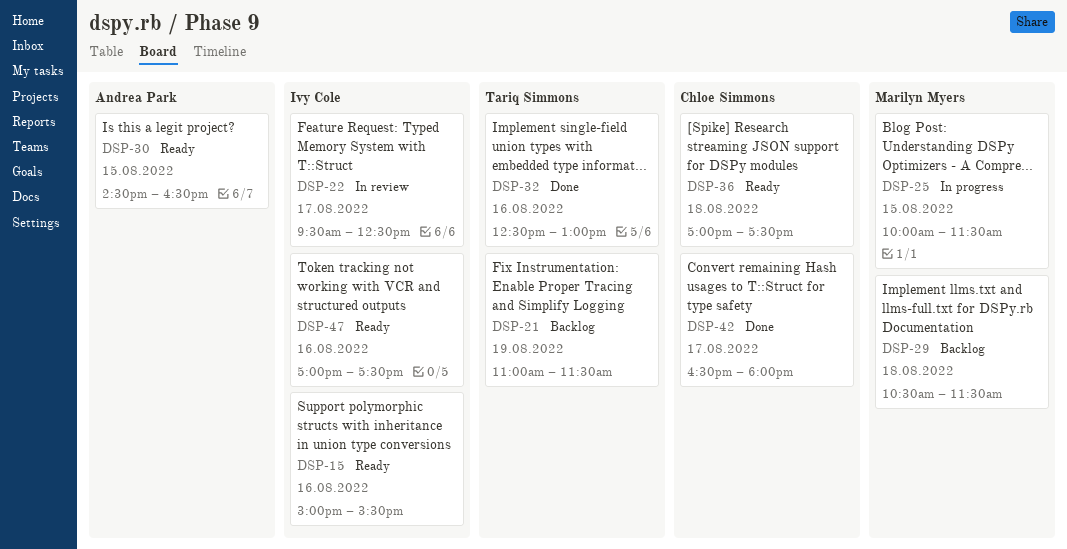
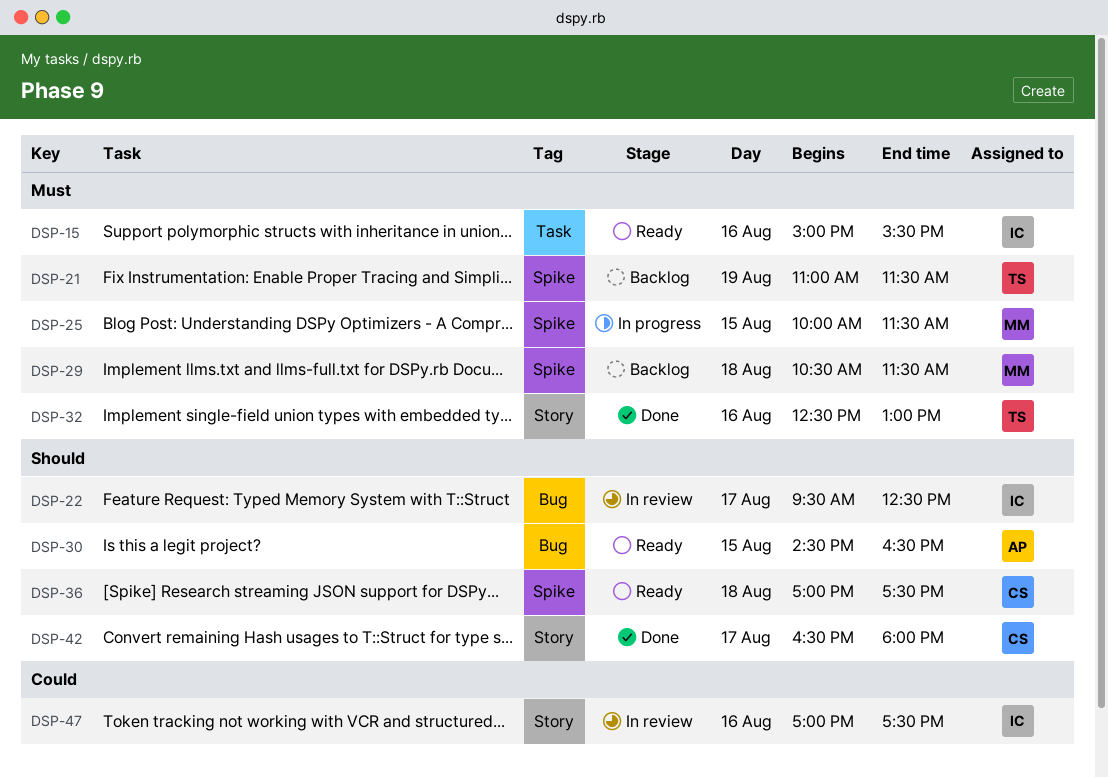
DSP-47, status: Ready -> In review

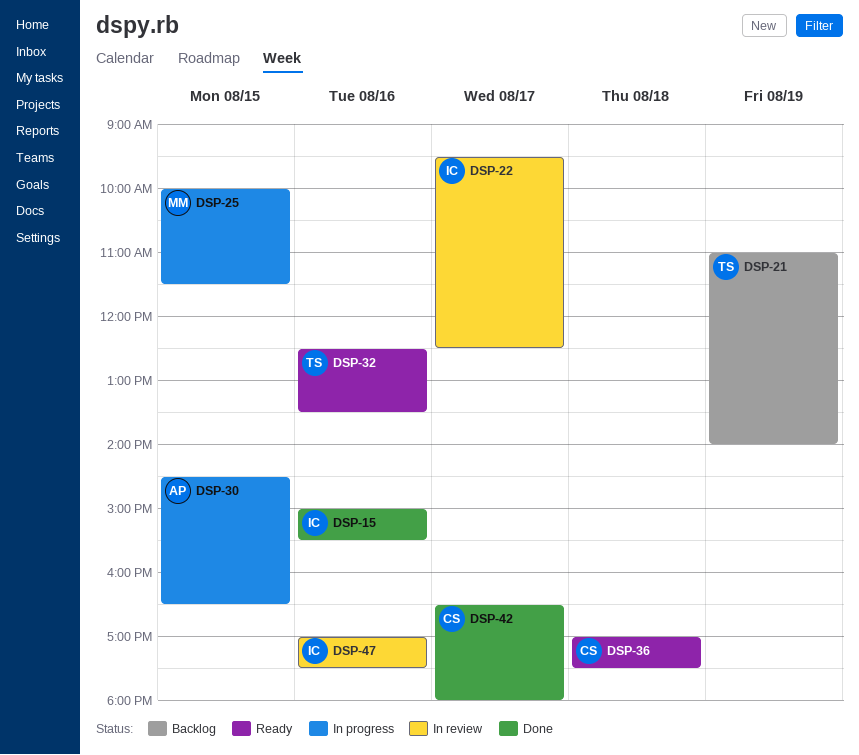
DSP-15, status: Ready -> Done
DSP-21, ends: 11:30 -> 14:00
DSP-29: present -> none
DSP-30, status: Ready -> In progress
DSP-32, status: Done -> Ready
DSP-32, ends: 13:00 -> 13:30

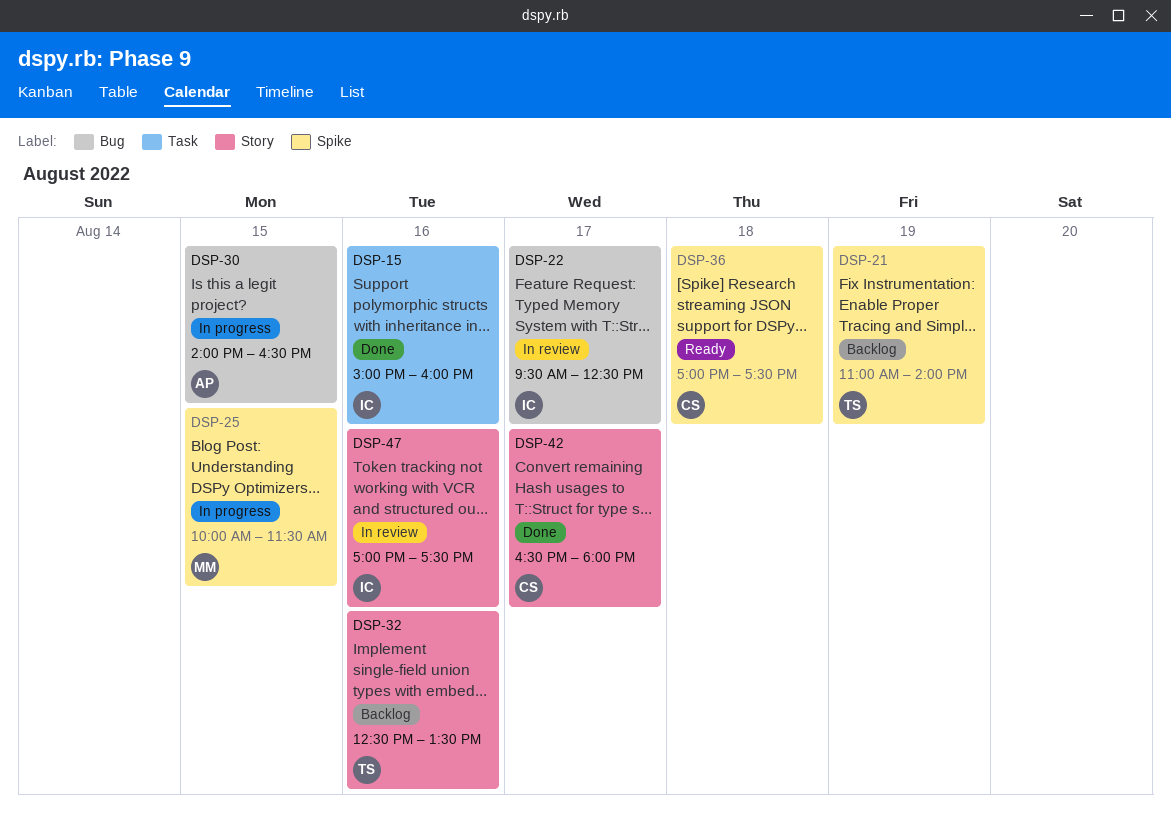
DSP-15, ends: 15:30 -> 16:00
DSP-30, begins: 14:30 -> 14:00
DSP-32, status: Ready -> Backlog

